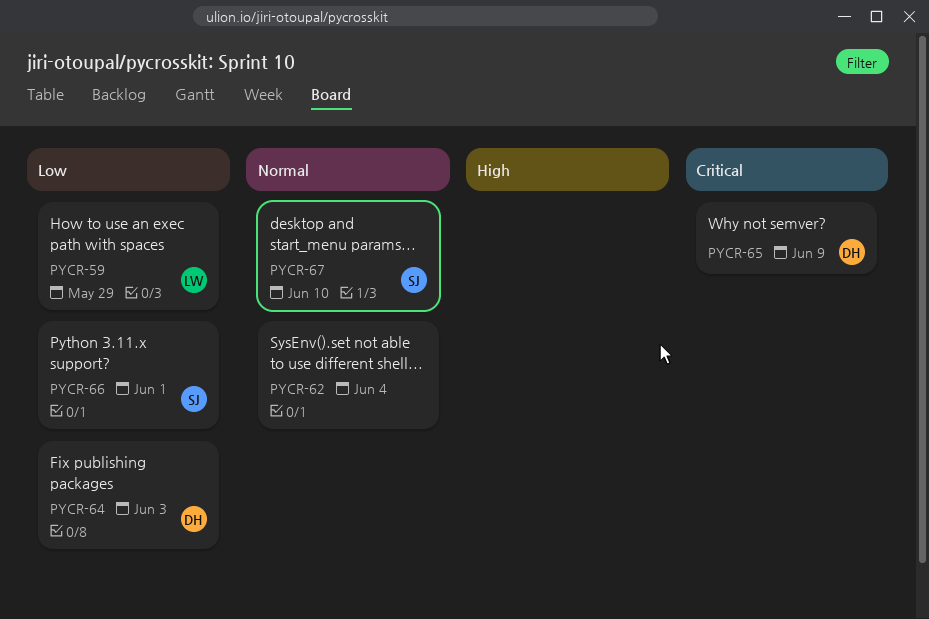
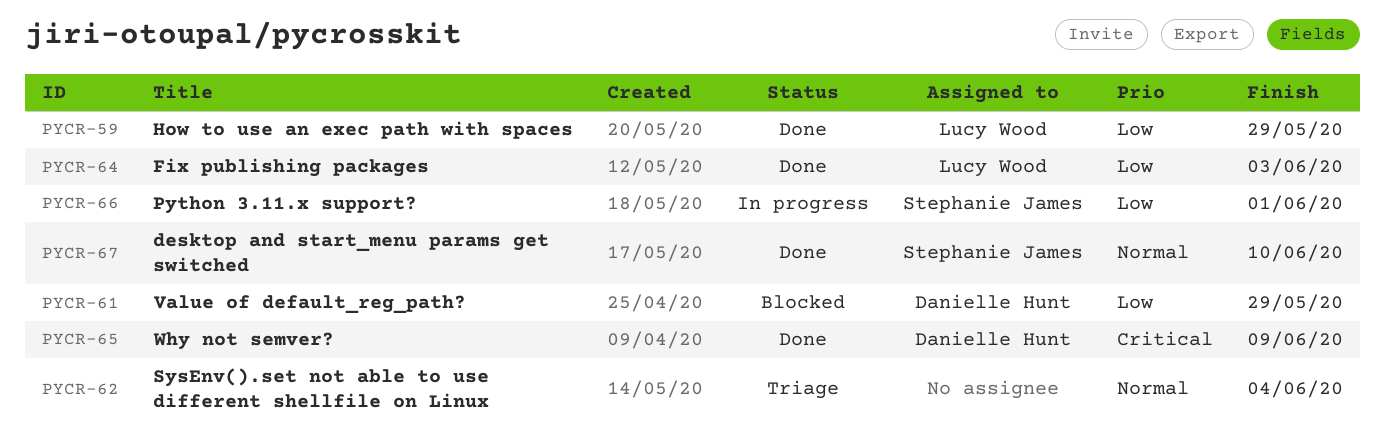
PYCR-61: none -> present
PYCR-64, owner: Danielle Hunt -> Lucy Wood

